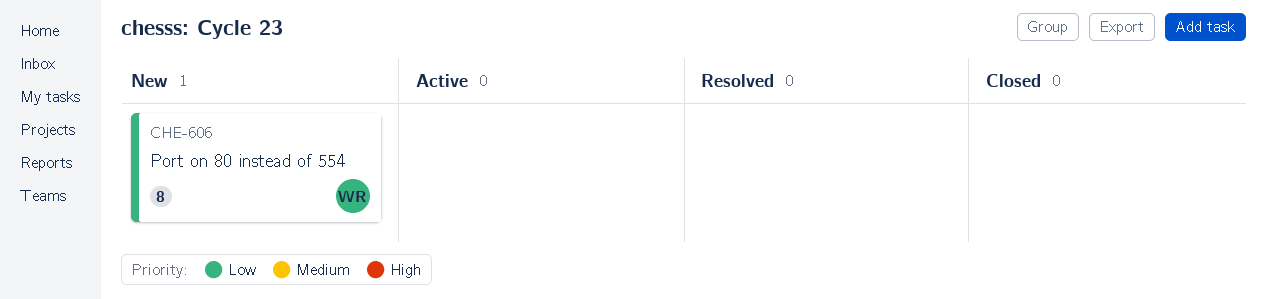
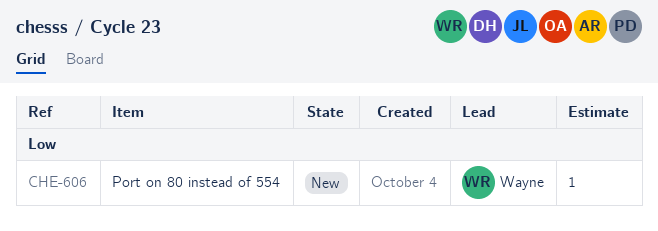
CHE-606, estimate: 8 -> 1

